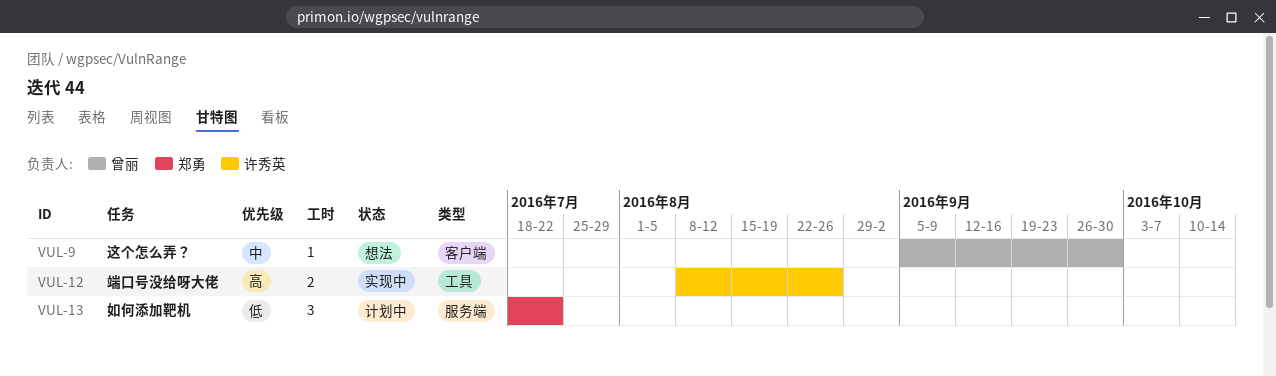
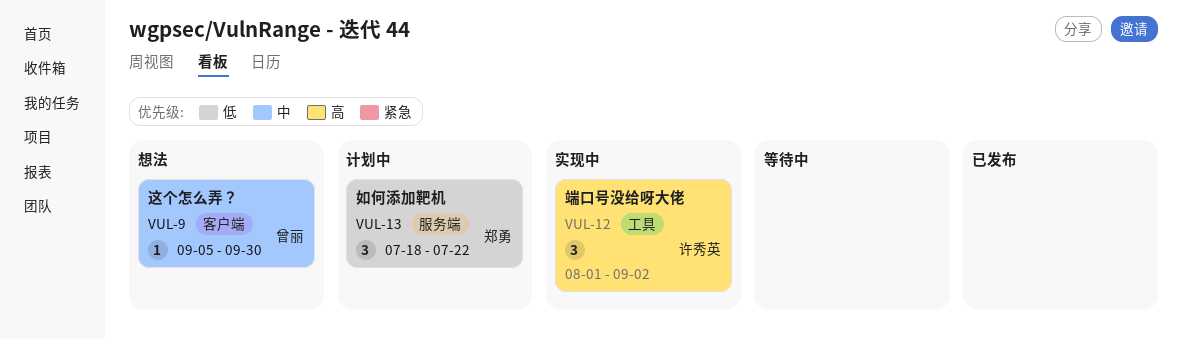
VUL-12, estimate: 2 -> 3
VUL-12, start: Aug 8 -> Aug 1
VUL-12, due: Aug 26 -> Sep 2

